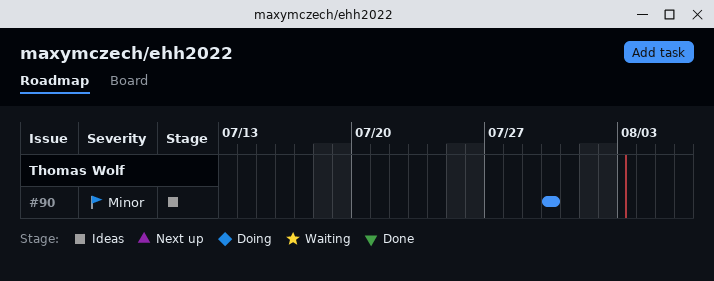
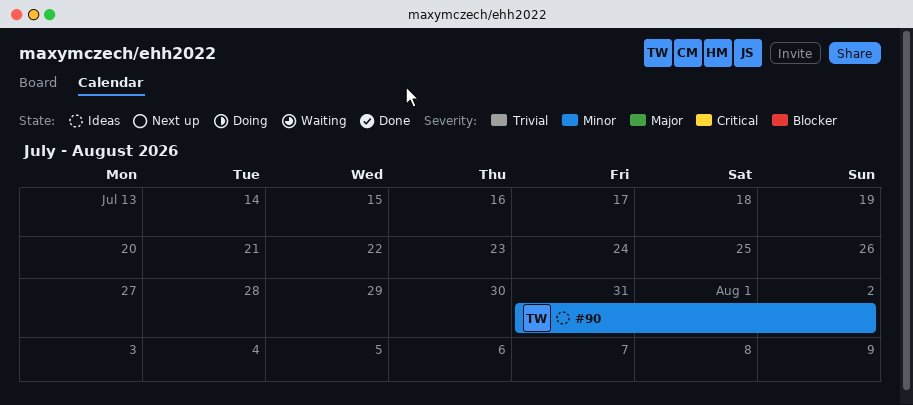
#90, start: Jul 30 -> Jul 31
#90, due: Jul 30 -> Aug 2

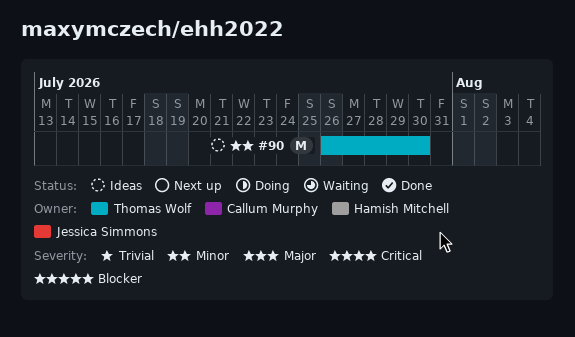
#90, start: Jul 31 -> Jul 26
#90, due: Aug 2 -> Jul 30

